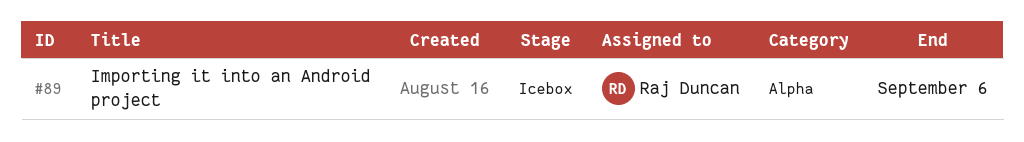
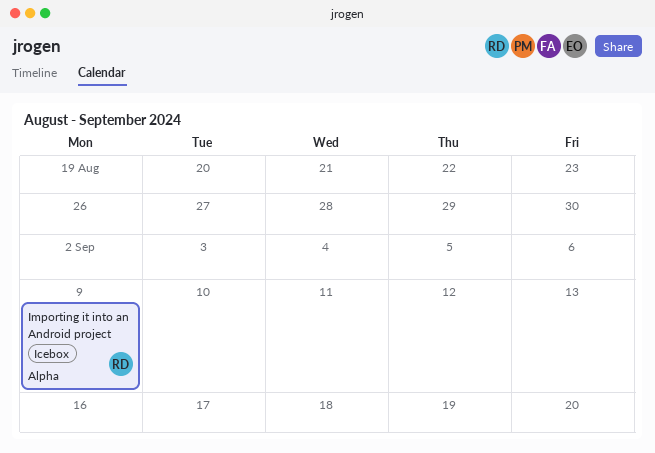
Importing it into an Android project, due: Sep 6 -> Sep 9

